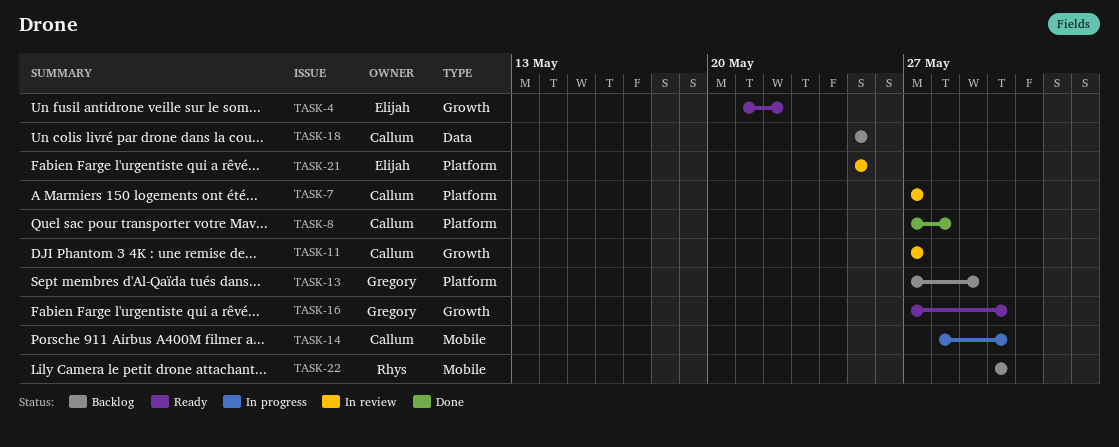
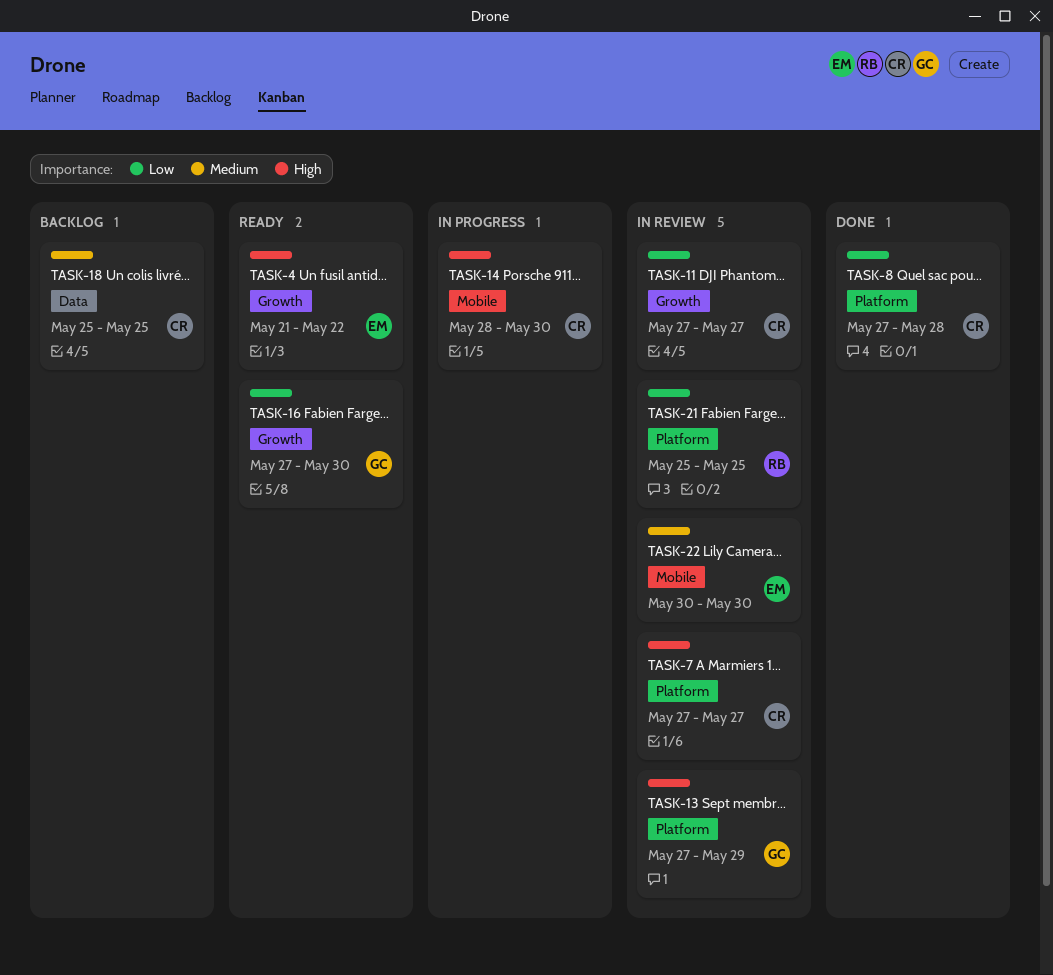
TASK-13, status: Backlog -> In review
TASK-21, owner: Elijah -> Rhys
TASK-22, status: Backlog -> In review
TASK-22, owner: Rhys -> Elijah

